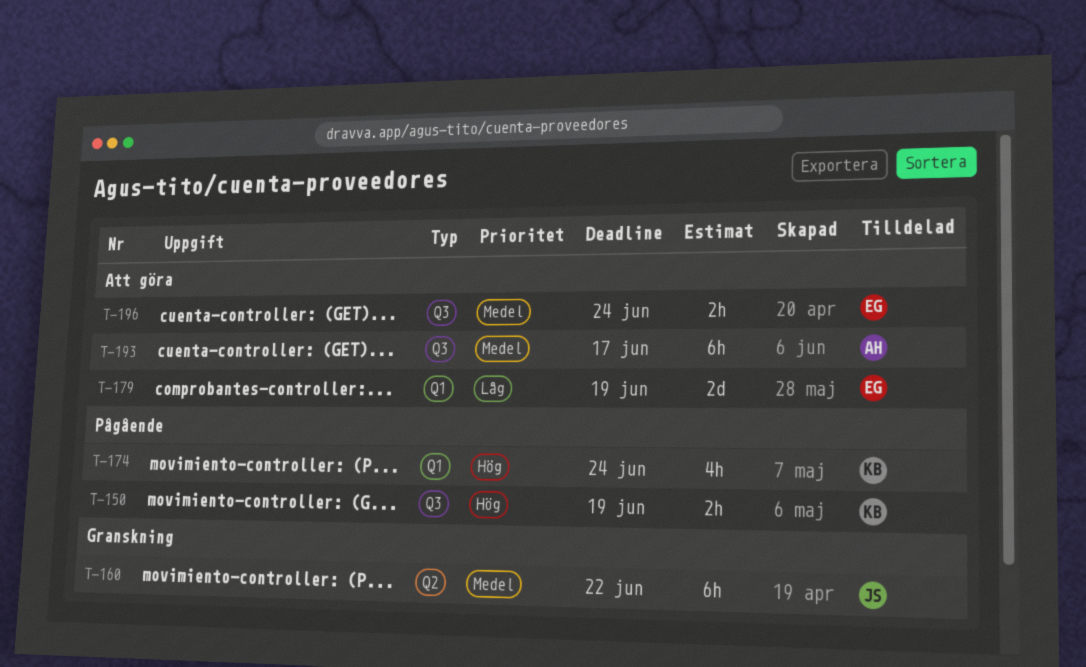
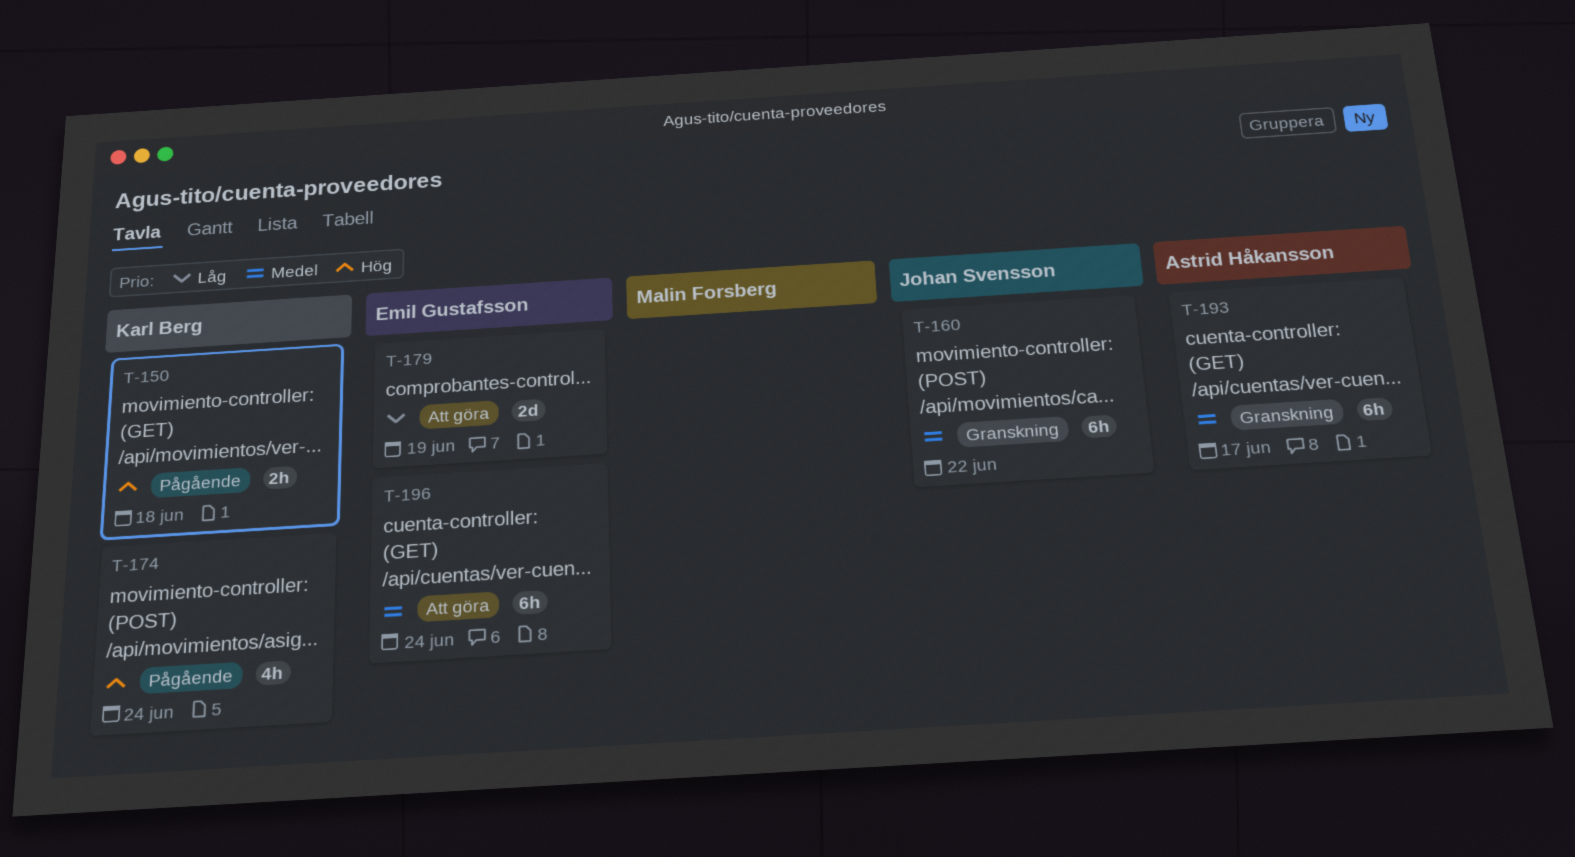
T-150, due: Jun 19 -> Jun 18
T-193, status: Att göra -> Granskning
T-196, estimate: 2h -> 6h

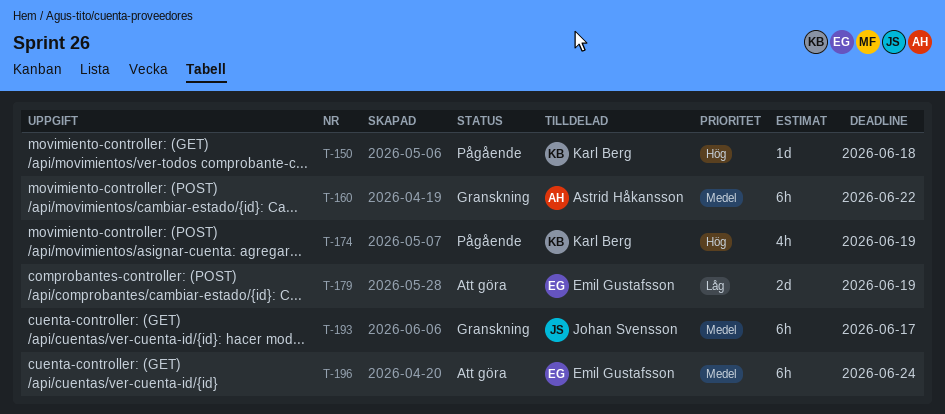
T-150, estimate: 2h -> 1d
T-160, owner: Johan Svensson -> Astrid Håkansson
T-174, due: Jun 24 -> Jun 19
T-193, owner: Astrid Håkansson -> Johan Svensson

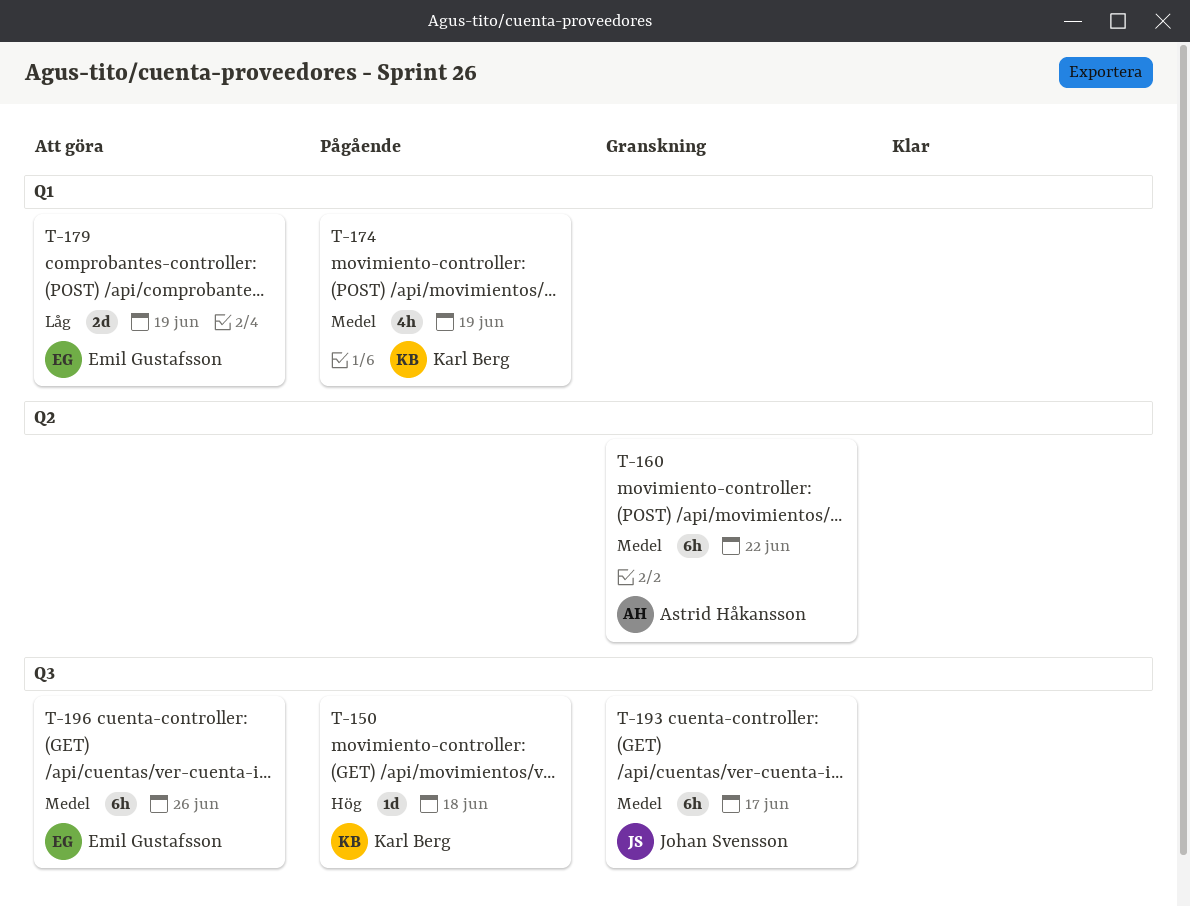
T-174, priority: Hög -> Medel
T-196, due: Jun 24 -> Jun 26

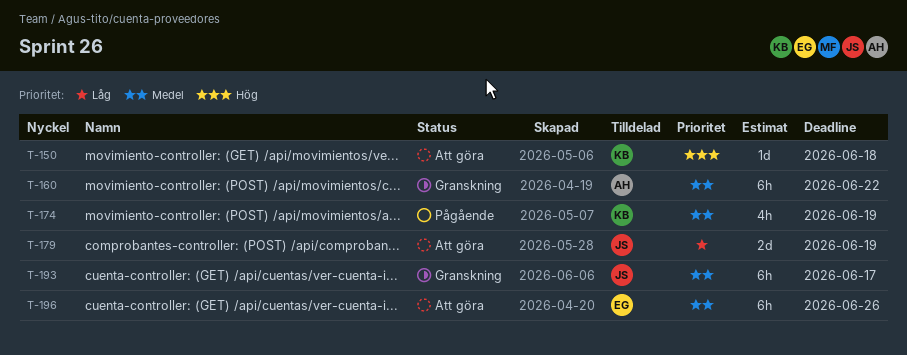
T-150, status: Pågående -> Att göra
T-179, owner: Emil Gustafsson -> Johan Svensson

